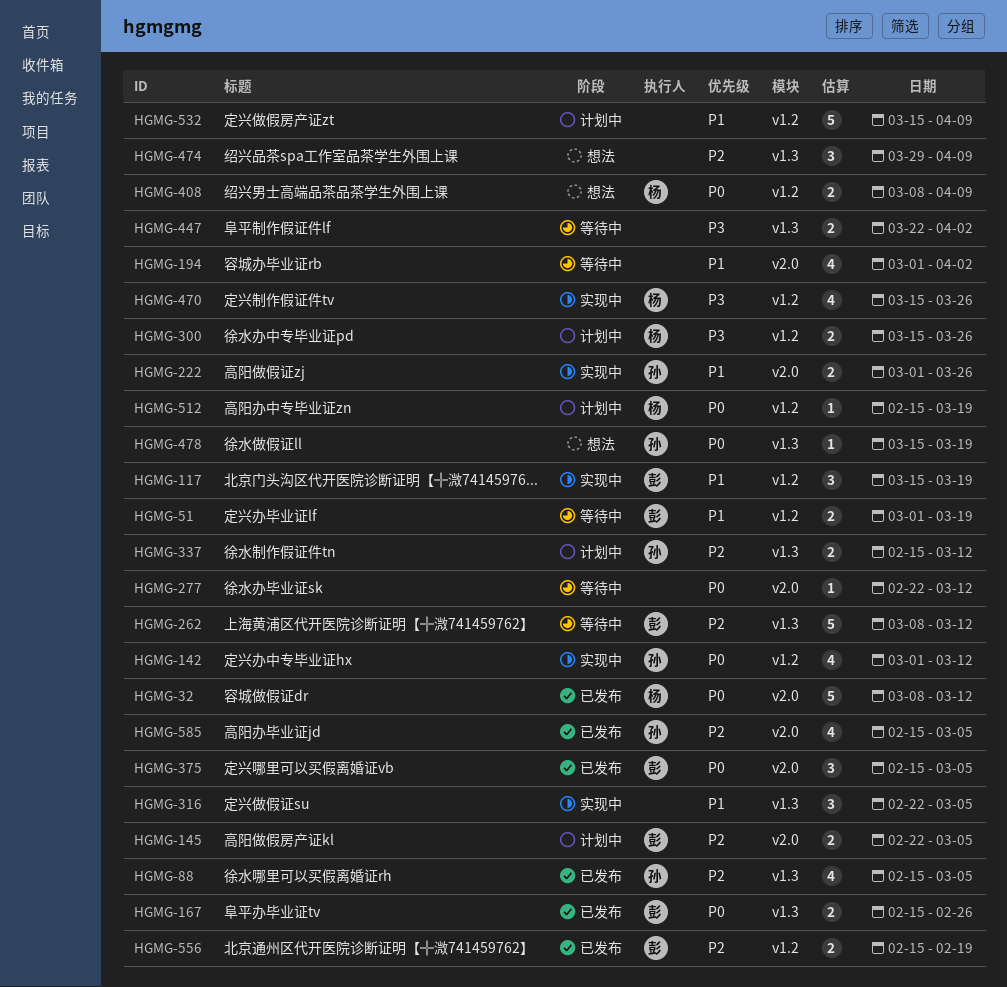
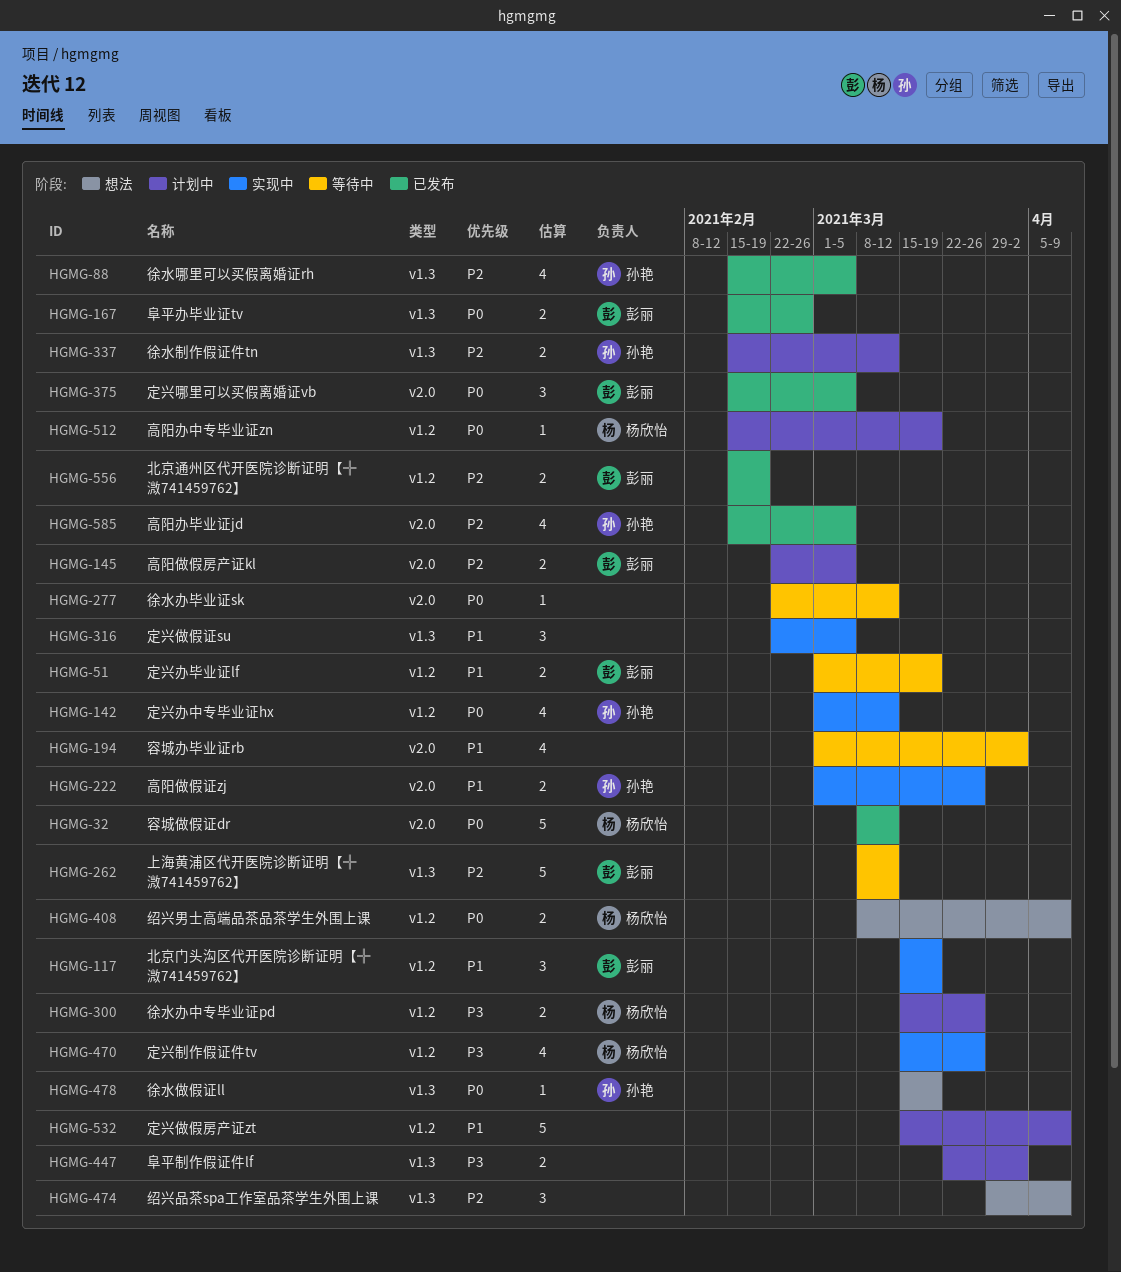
HGMG-447, status: 等待中 -> 计划中

